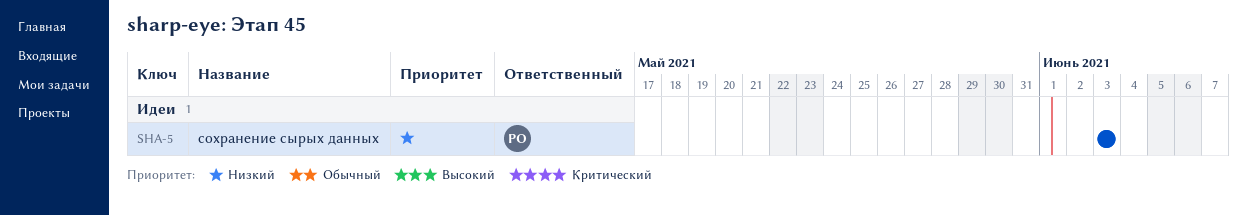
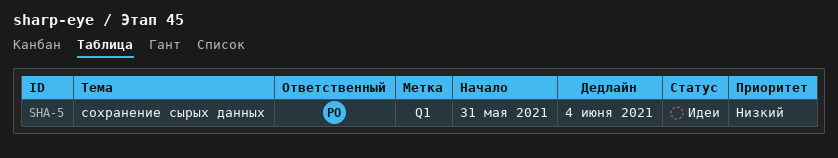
SHA-5, start: Jun 3 -> May 31
SHA-5, due: Jun 3 -> Jun 4

